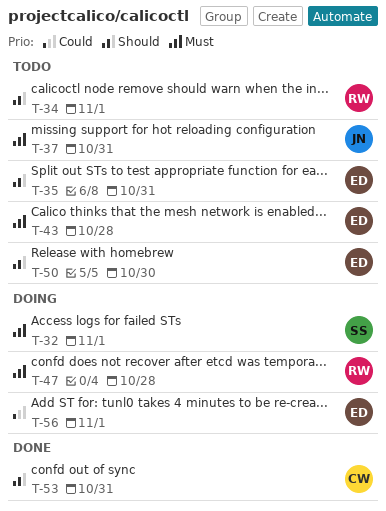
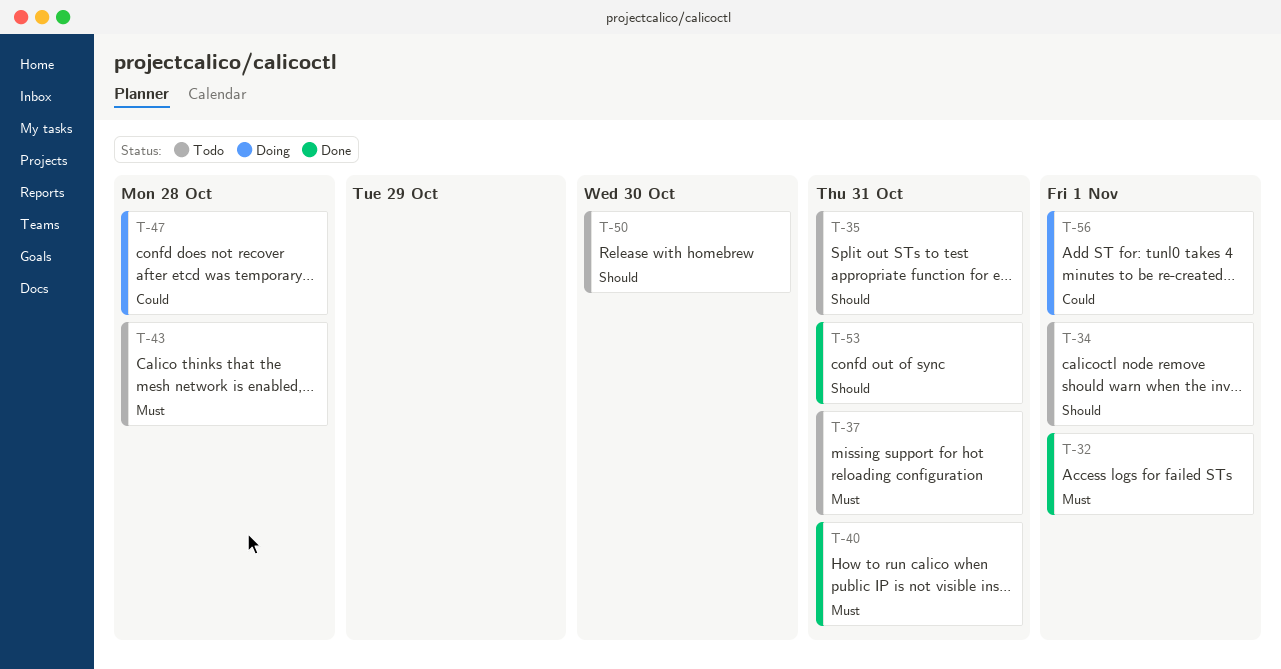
T-32, status: Doing -> Done
T-40: none -> present
T-47, priority: Must -> Could

